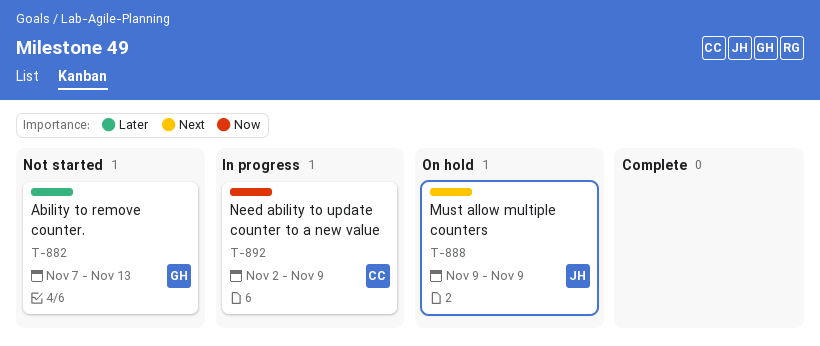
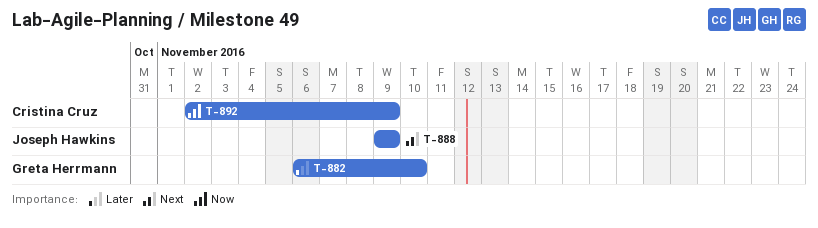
T-882, start: Nov 7 -> Nov 6
T-882, due: Nov 13 -> Nov 10

